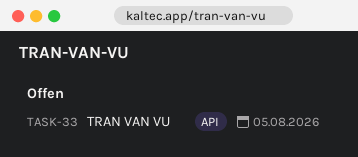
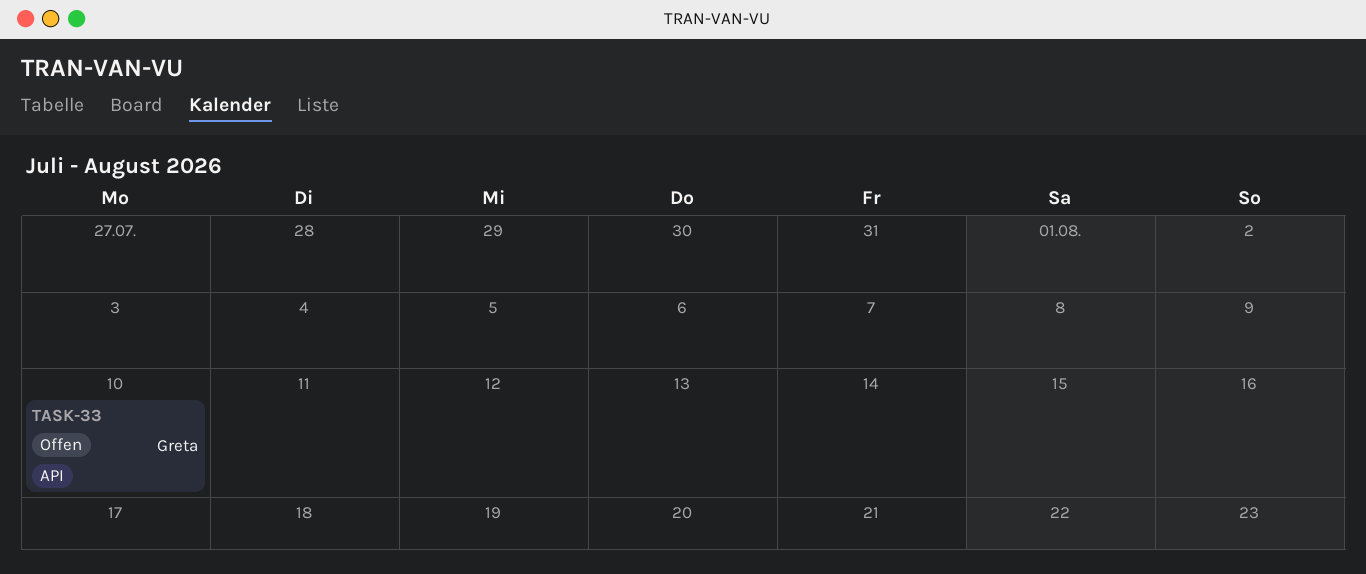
TASK-33, due: Aug 5 -> Aug 10

